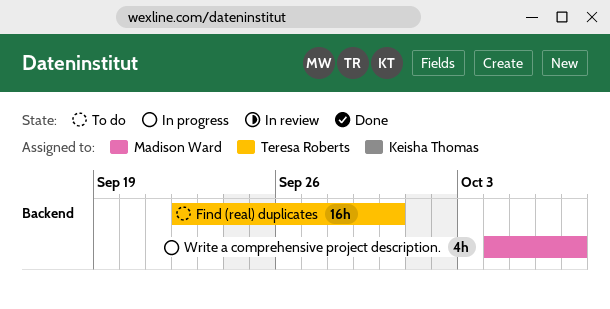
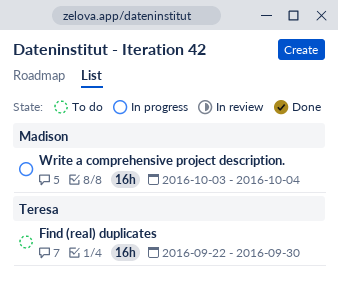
Write a comprehensive project description., estimate: 4h -> 16h
Write a comprehensive project description., start: Oct 4 -> Oct 3
Write a comprehensive project description., due: Oct 7 -> Oct 4

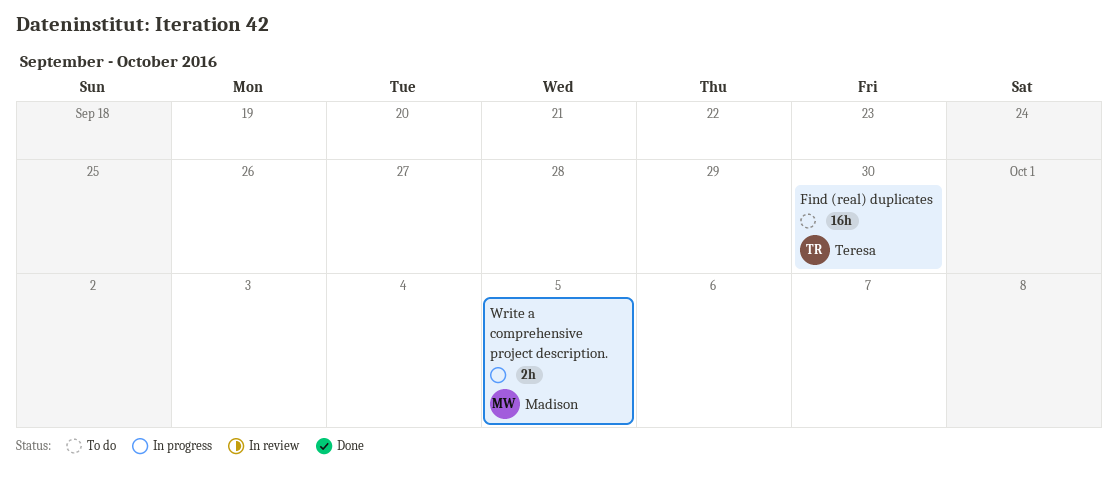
Write a comprehensive project description., estimate: 16h -> 2h
Write a comprehensive project description., due: Oct 4 -> Oct 5

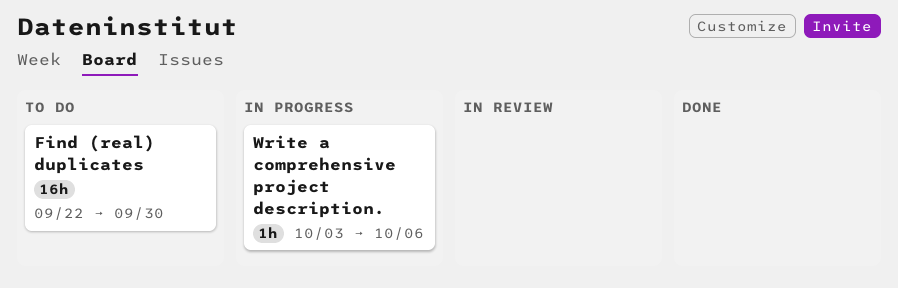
Write a comprehensive project description., estimate: 2h -> 1h
Write a comprehensive project description., due: Oct 5 -> Oct 6

